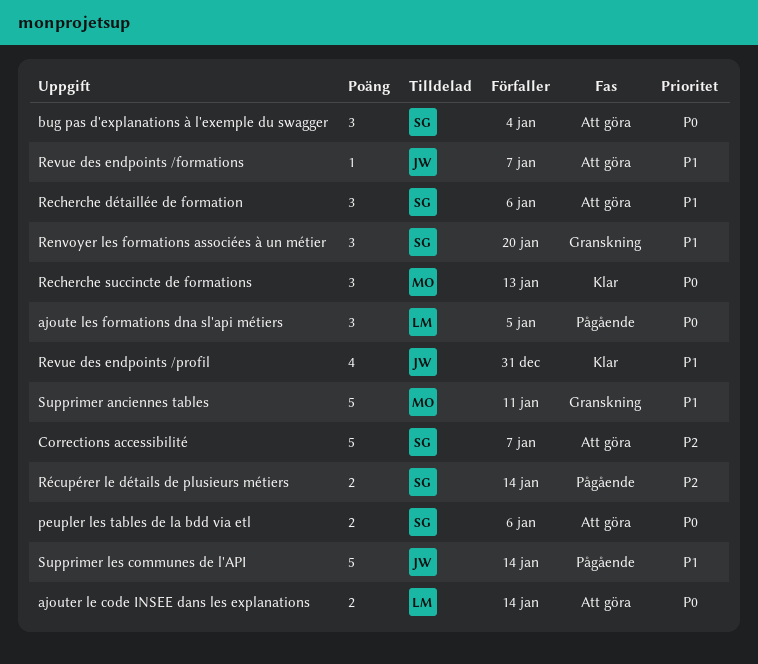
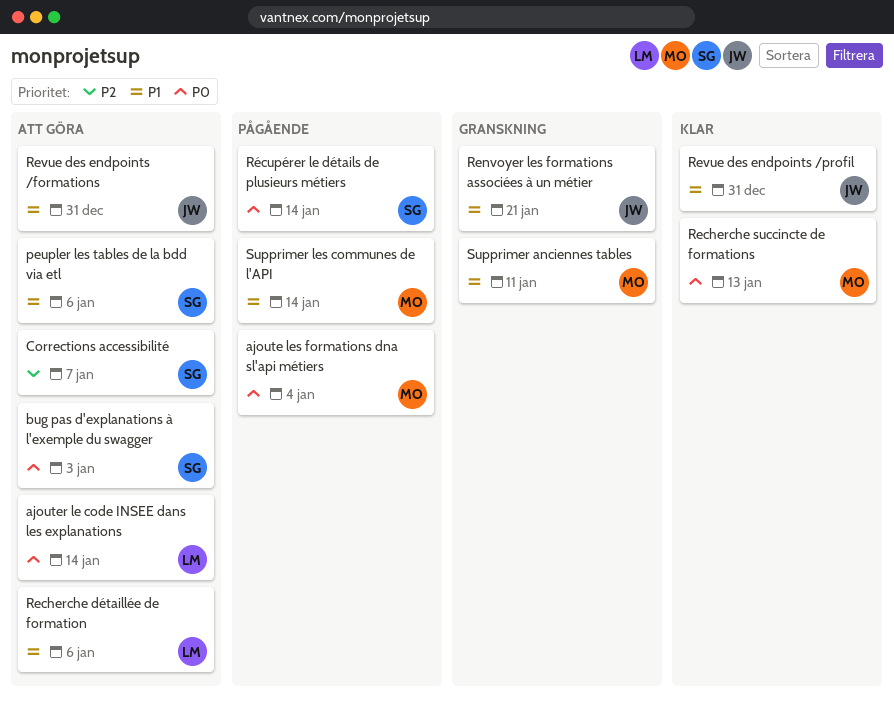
ajoute les formations dna sl'api métiers, owner: LM -> MO
ajoute les formations dna sl'api métiers, due: Jan 5 -> Jan 4
bug pas d'explanations à l'exemple du swagger, due: Jan 4 -> Jan 3
peupler les tables de la bdd via etl, priority: P0 -> P1
Recherche détaillée de formation, owner: SG -> LM
Renvoyer les formations associées à un métier, owner: SG -> JW
Renvoyer les formations associées à un métier, due: Jan 20 -> Jan 21
Revue des endpoints /formations, due: Jan 7 -> Dec 31
Récupérer le détails de plusieurs métiers, priority: P2 -> P0
Supprimer les communes de l'API, owner: JW -> MO

